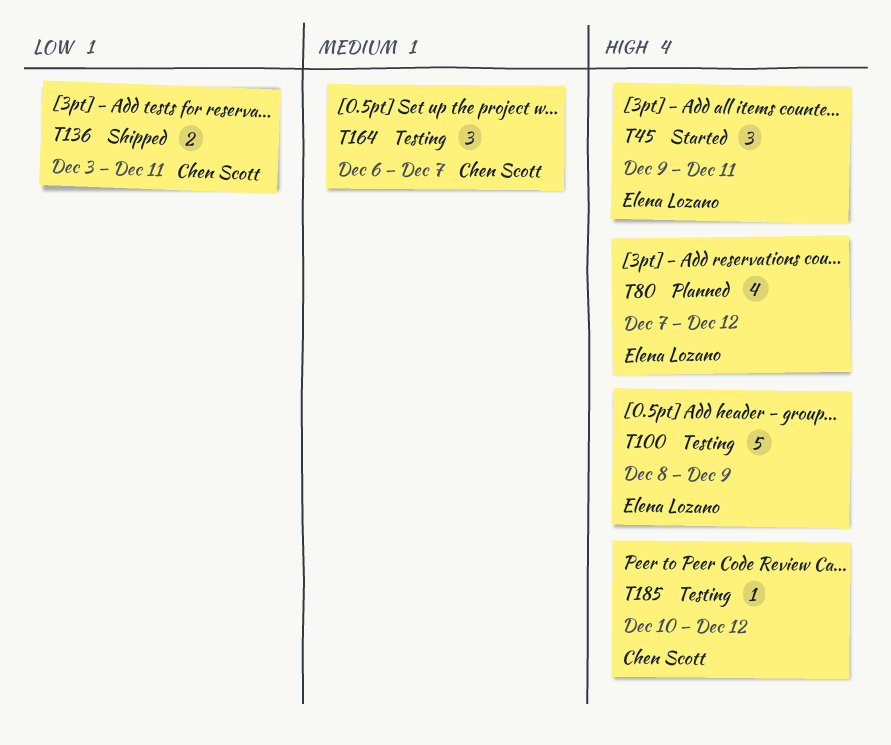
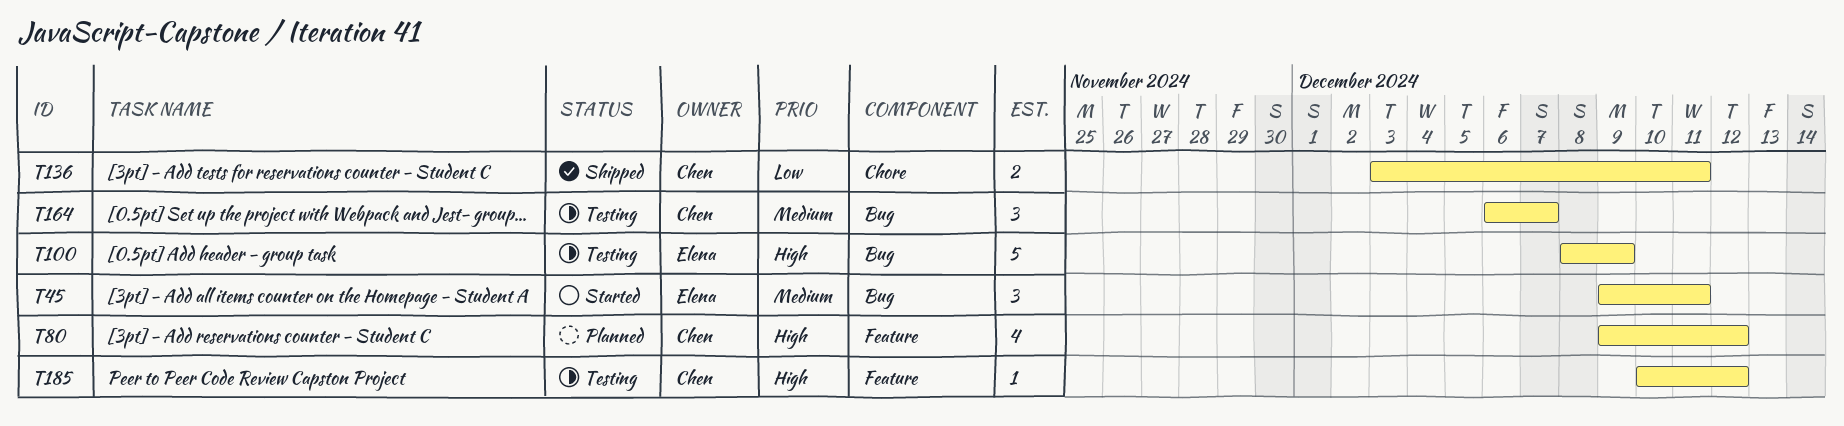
T45, priority: High -> Medium
T80, owner: Elena Lozano -> Chen Scott
T80, start: Dec 7 -> Dec 9

